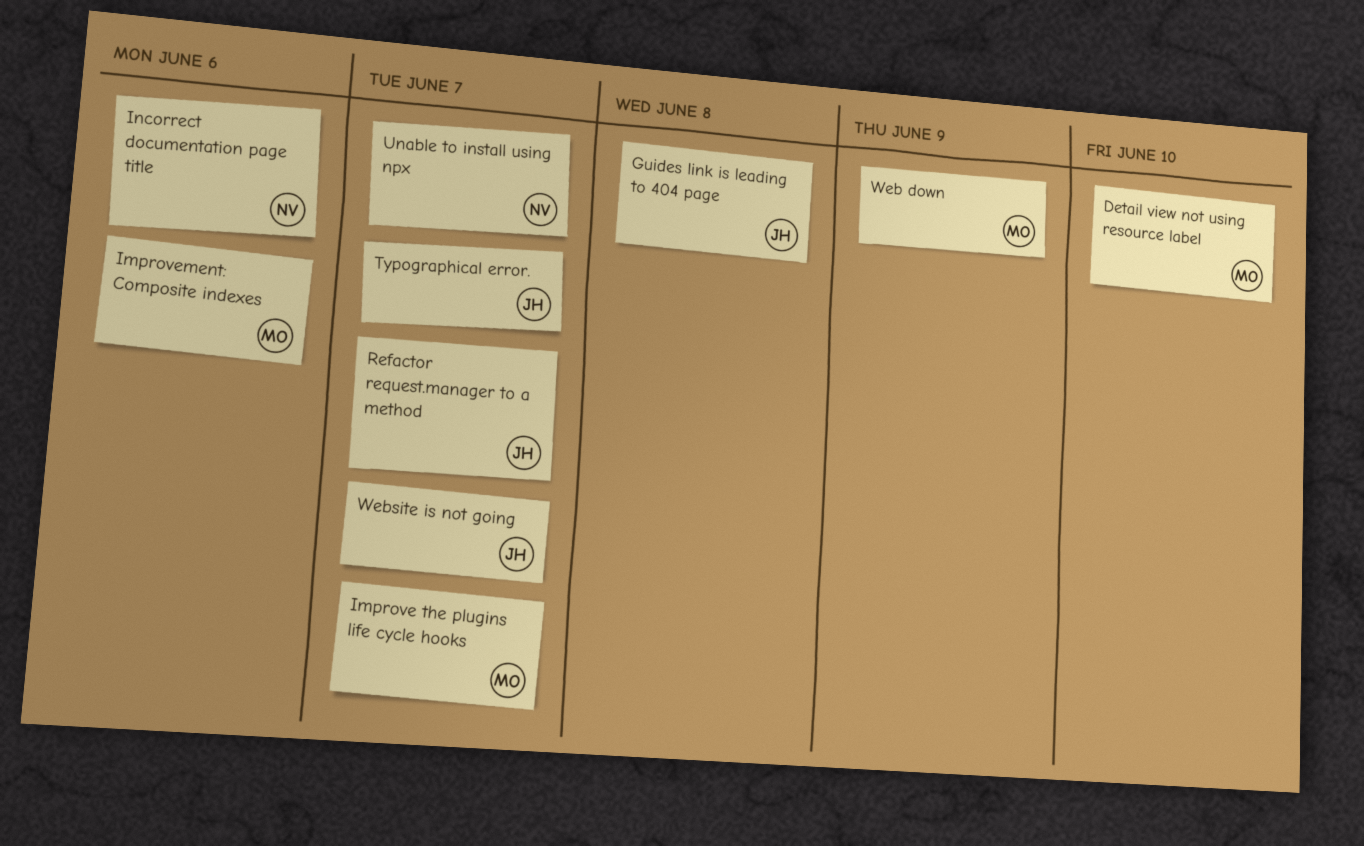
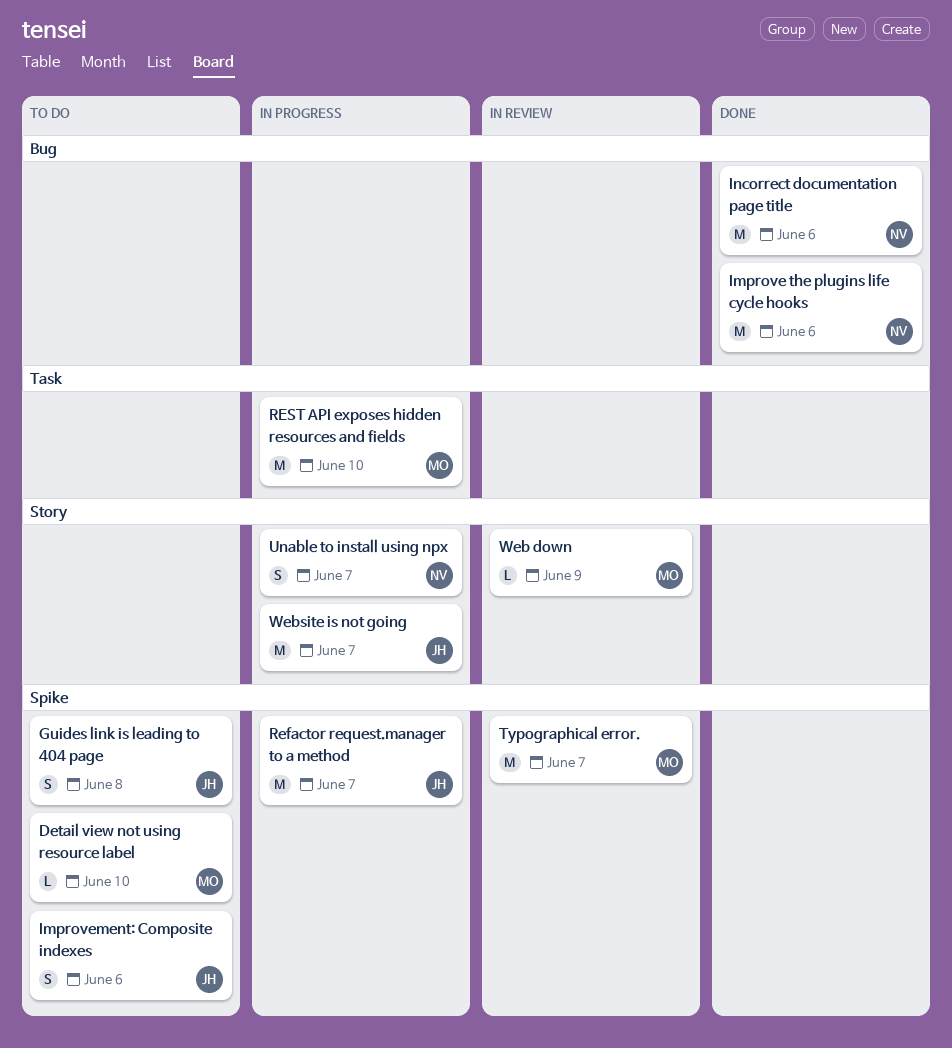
Improve the plugins life cycle hooks, owner: MO -> NV
Improve the plugins life cycle hooks, due: Jun 7 -> Jun 6
Improvement: Composite indexes, owner: MO -> JH
REST API exposes hidden resources and fields: none -> present
Typographical error., owner: JH -> MO

